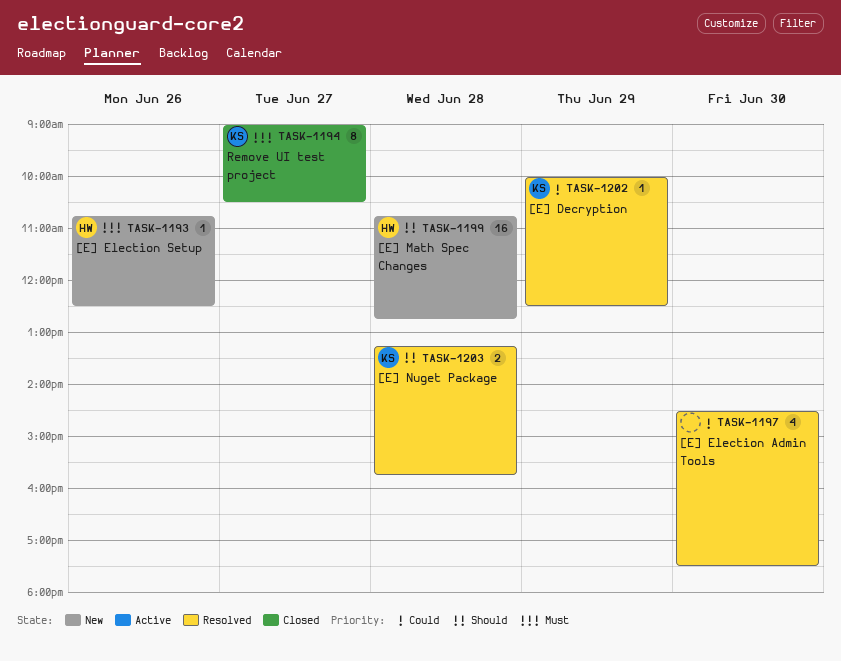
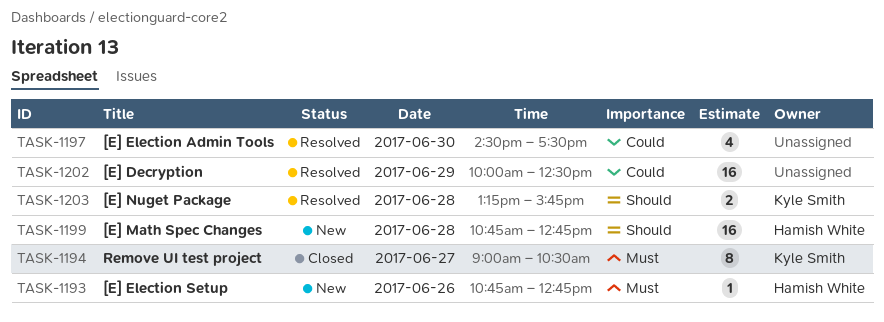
TASK-1193, ends: 12:30 -> 12:45
TASK-1202, owner: Kyle Smith -> none
TASK-1202, estimate: 1 -> 16

